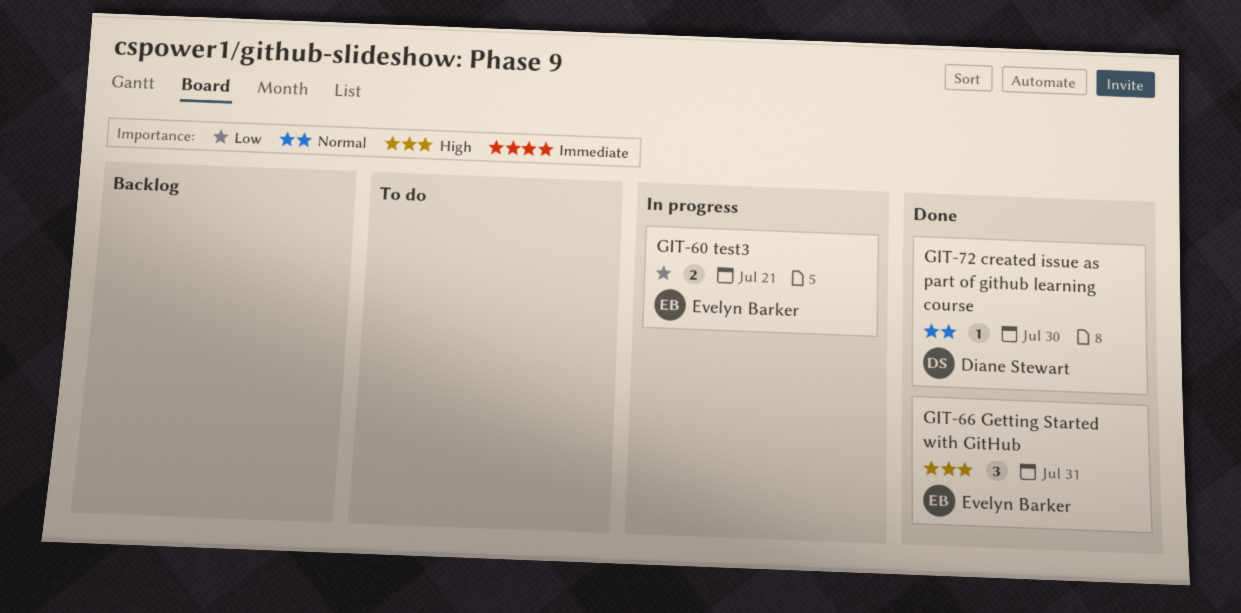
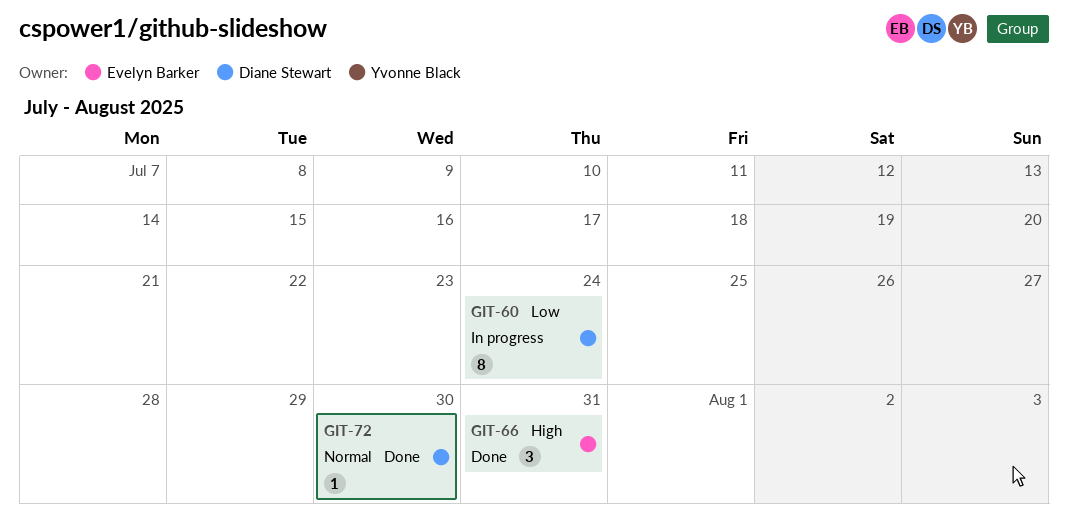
GIT-60, owner: Evelyn Barker -> Diane Stewart
GIT-60, estimate: 2 -> 8
GIT-60, due: Jul 21 -> Jul 24

